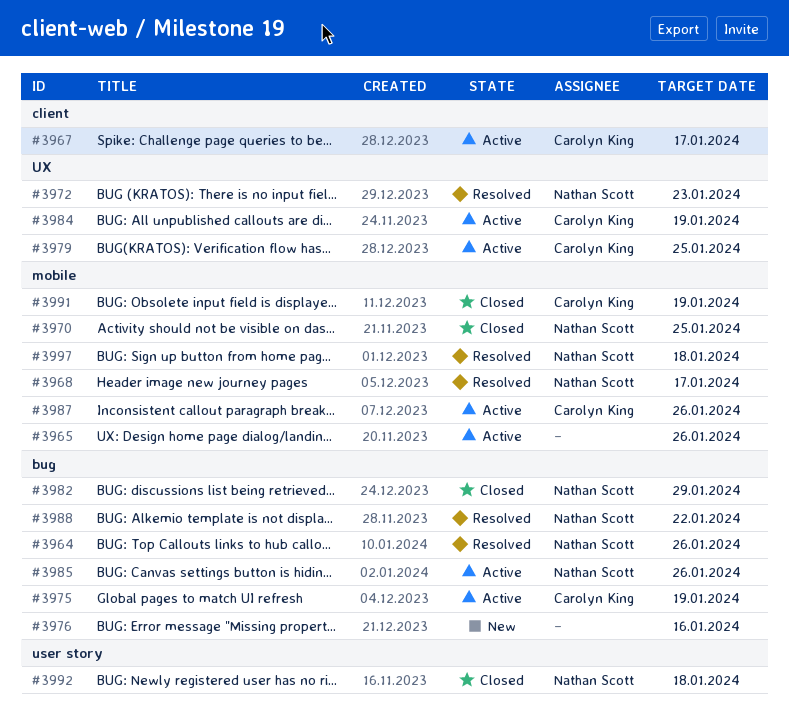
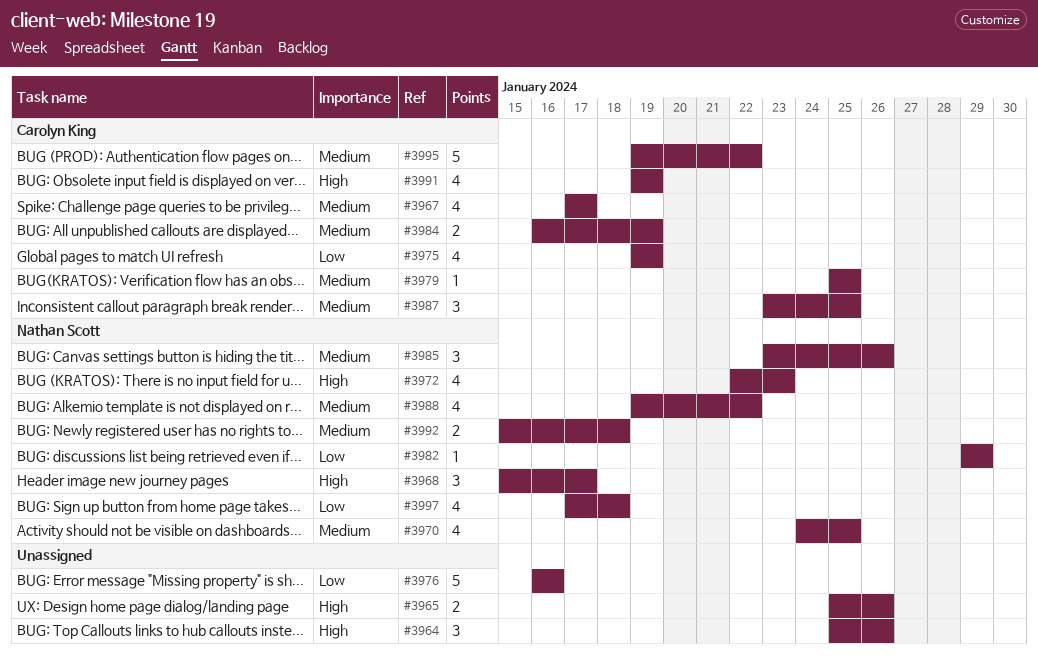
#3964, owner: Nathan Scott -> none
#3987, due: Jan 26 -> Jan 25
#3995: none -> present

